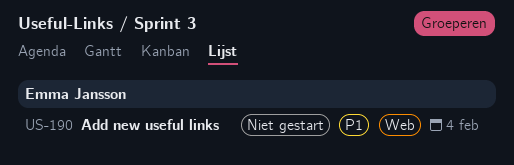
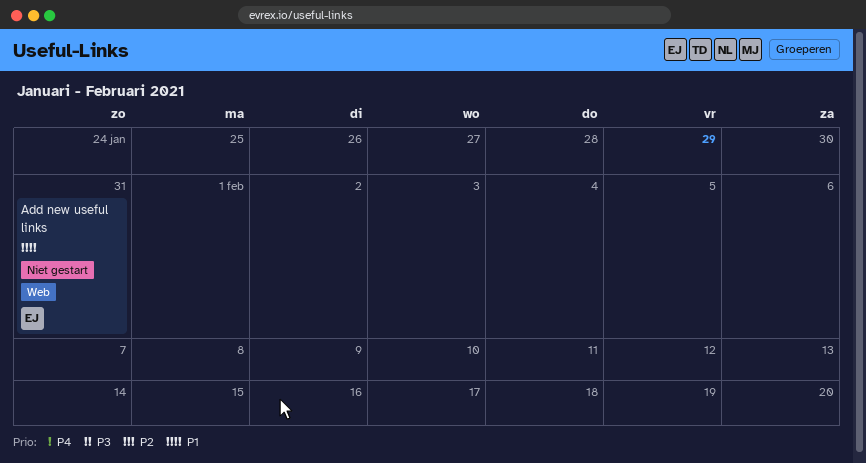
Add new useful links, due: Feb 4 -> Jan 31

